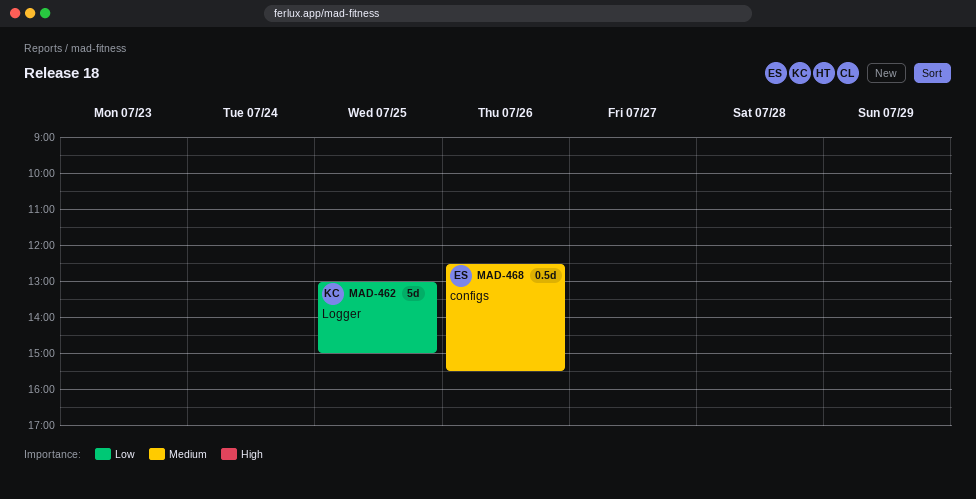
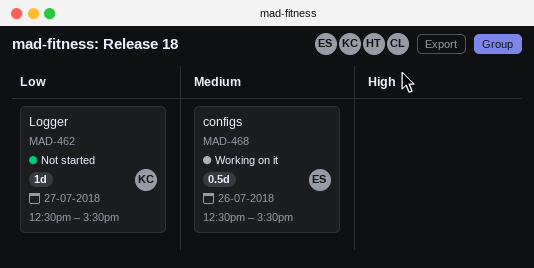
MAD-462, estimate: 5d -> 1d
MAD-462, day: Jul 25 -> Jul 27
MAD-462, begins: 13:00 -> 12:30
MAD-462, ends: 15:00 -> 15:30

